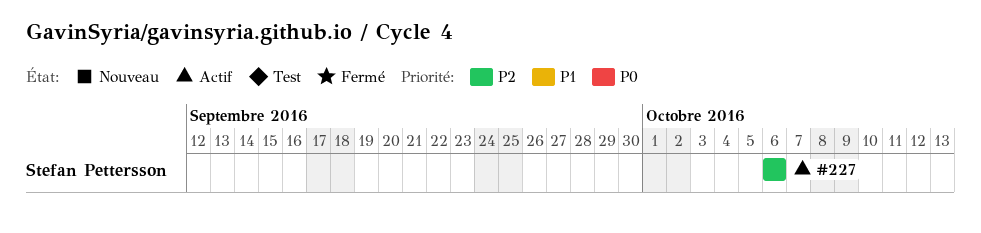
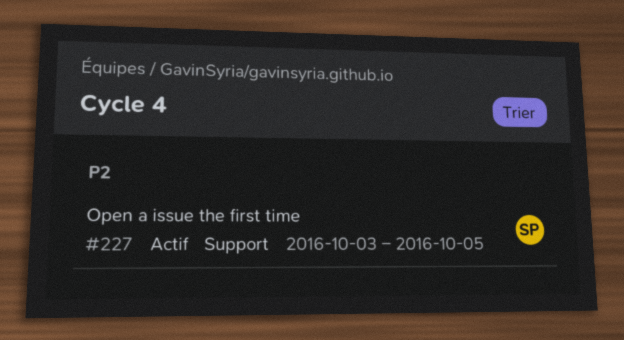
#227, start: Oct 6 -> Oct 3
#227, due: Oct 6 -> Oct 5

